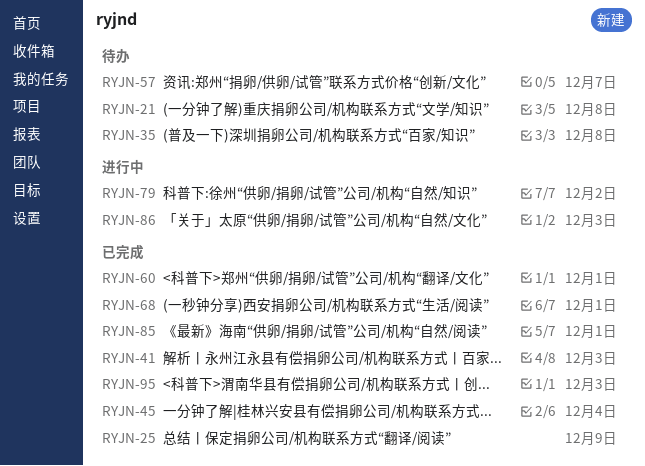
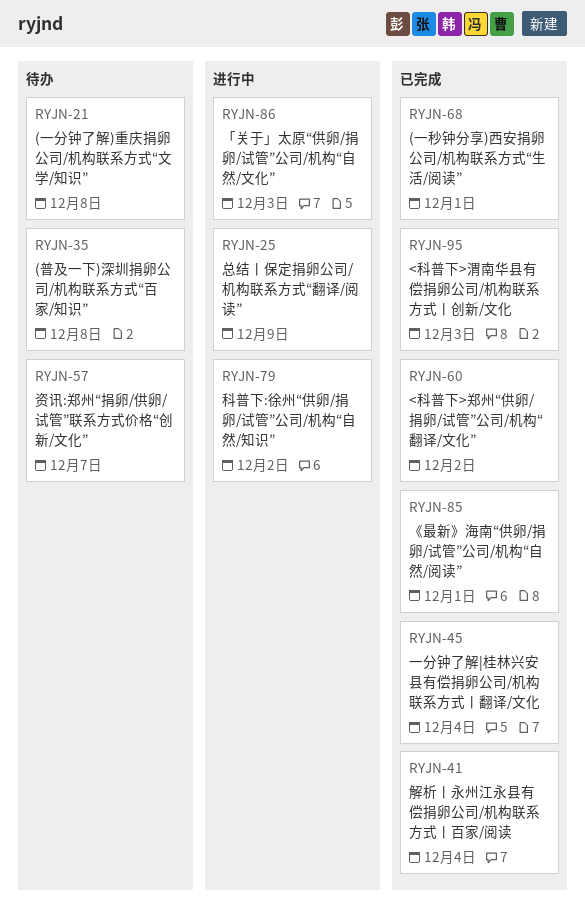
RYJN-25, status: 已完成 -> 进行中
RYJN-41, due: Dec 3 -> Dec 4
RYJN-60, due: Dec 1 -> Dec 2

